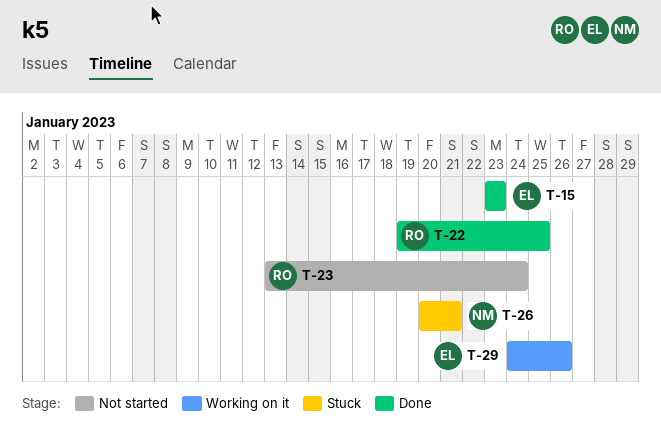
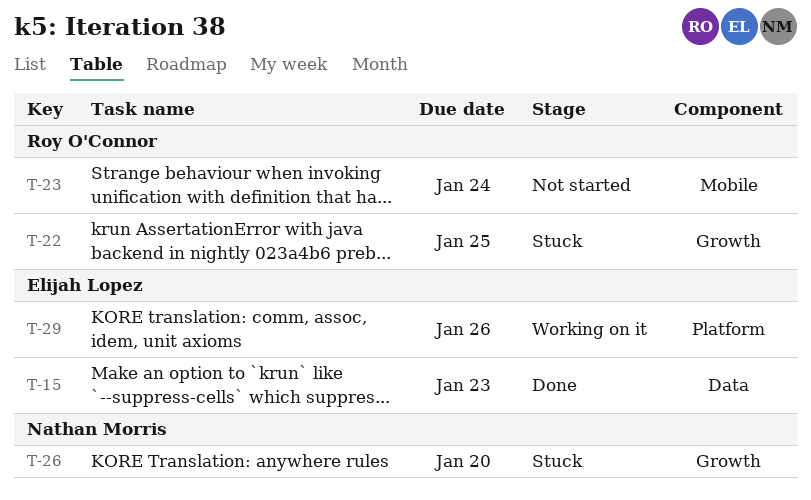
T-22, status: Done -> Stuck
T-26, due: Jan 21 -> Jan 20

